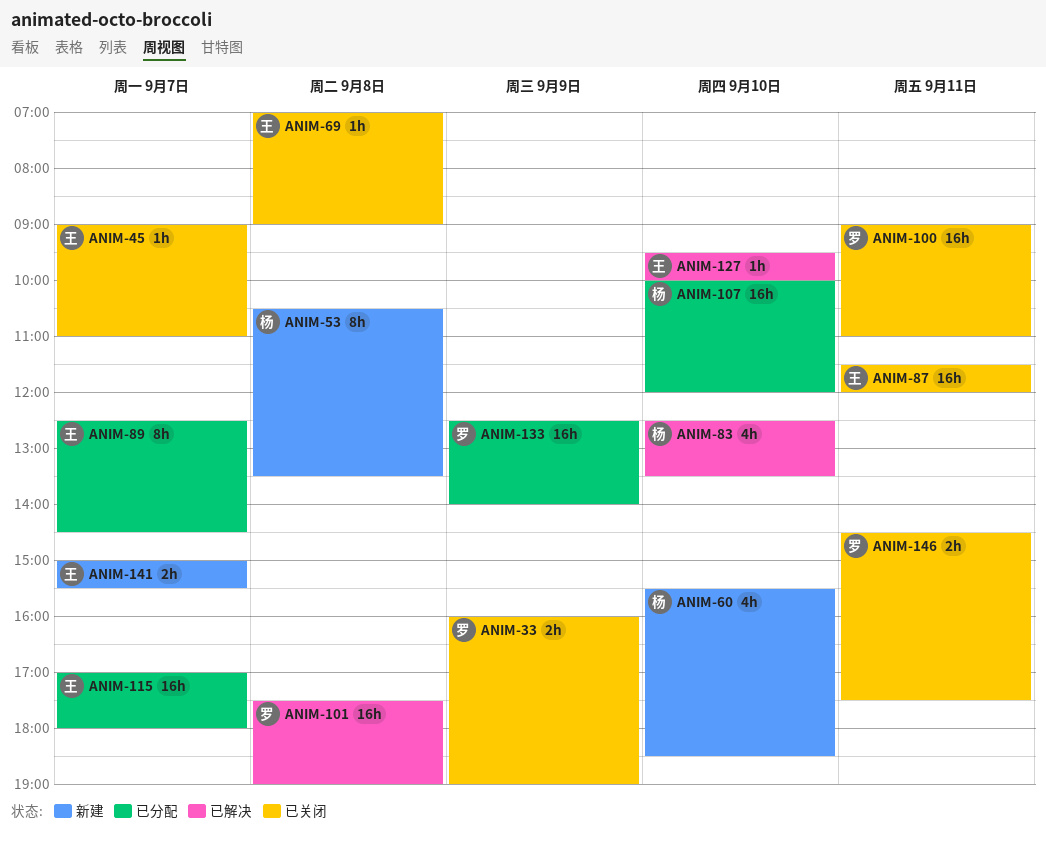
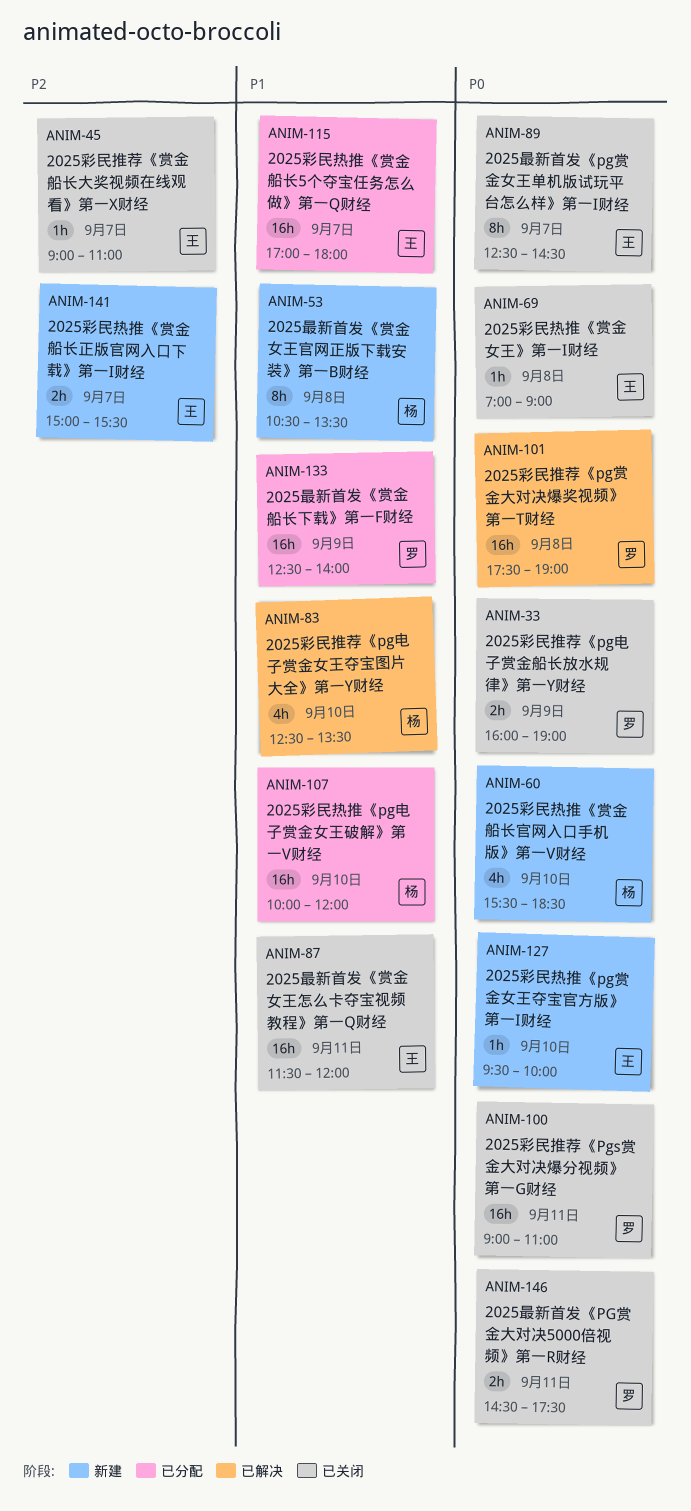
ANIM-89, status: 已分配 -> 已关闭
ANIM-127, status: 已解决 -> 新建

